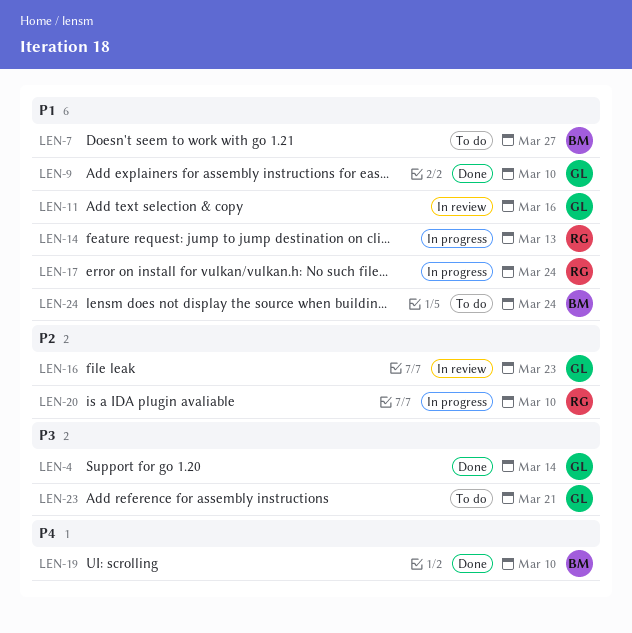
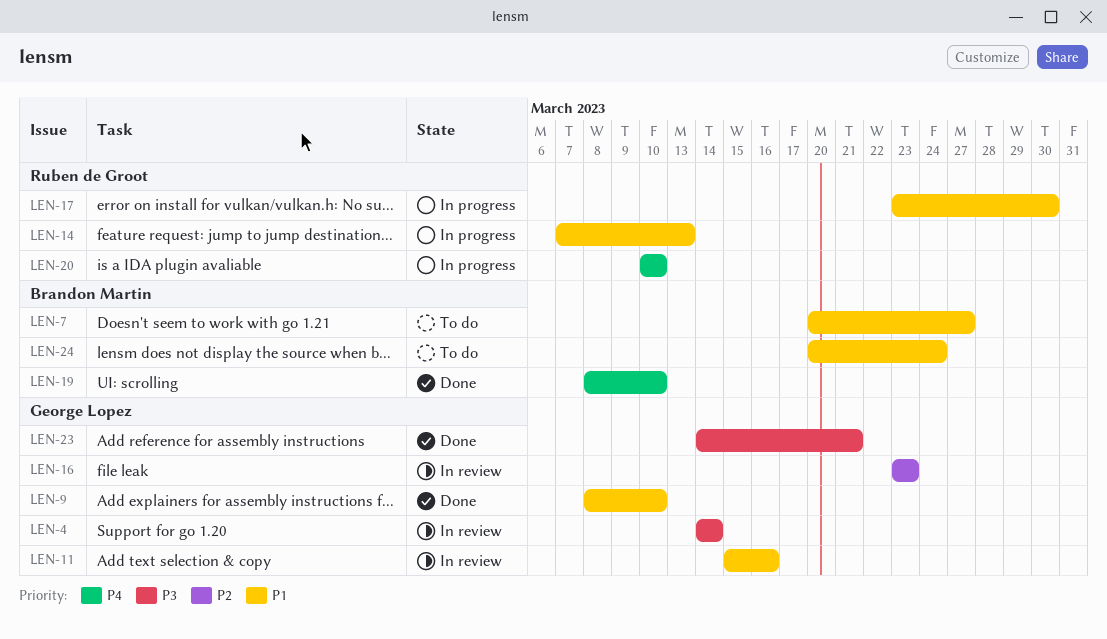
LEN-4, status: Done -> In review
LEN-17, due: Mar 24 -> Mar 30
LEN-20, priority: P2 -> P4
LEN-23, status: To do -> Done

